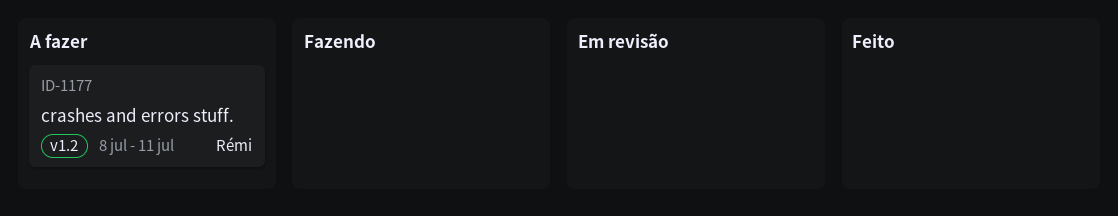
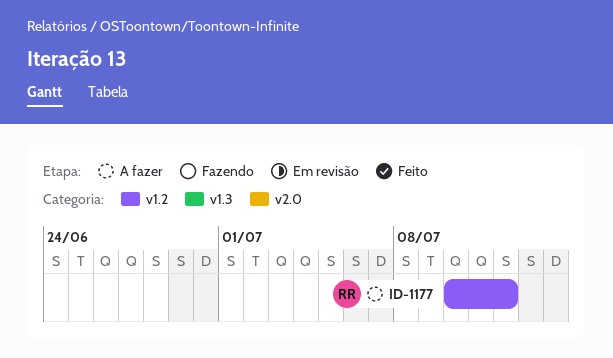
ID-1177, start: Jul 8 -> Jul 10
ID-1177, due: Jul 11 -> Jul 12

